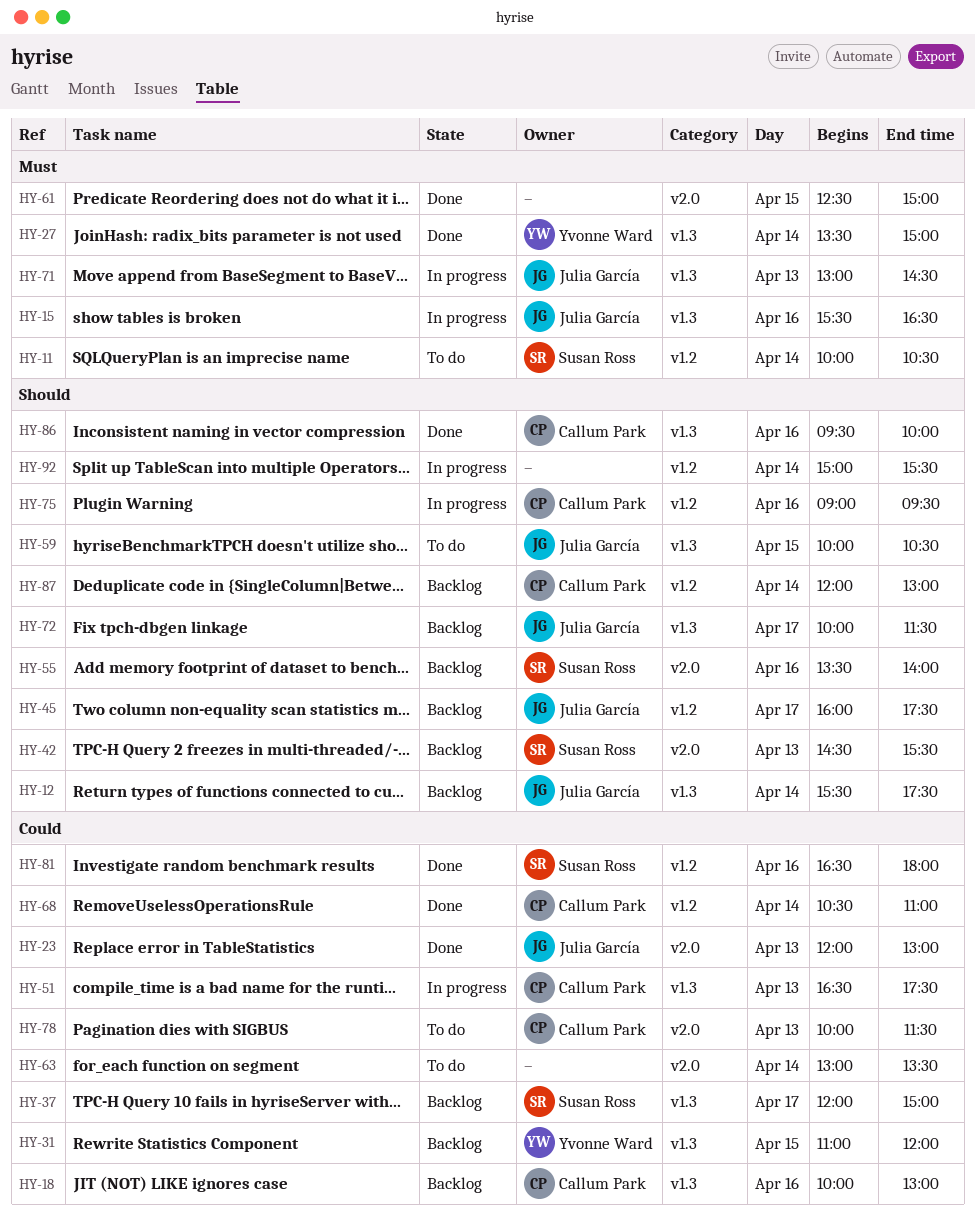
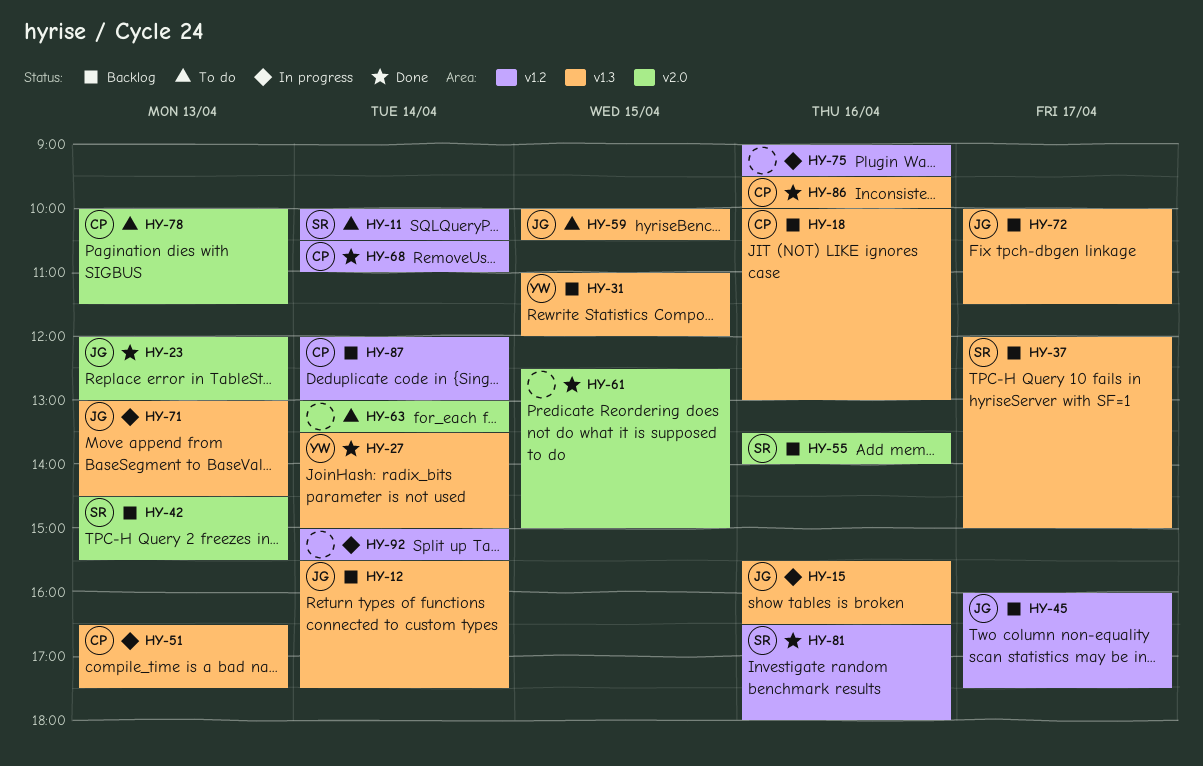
HY-75, owner: Callum Park -> none

